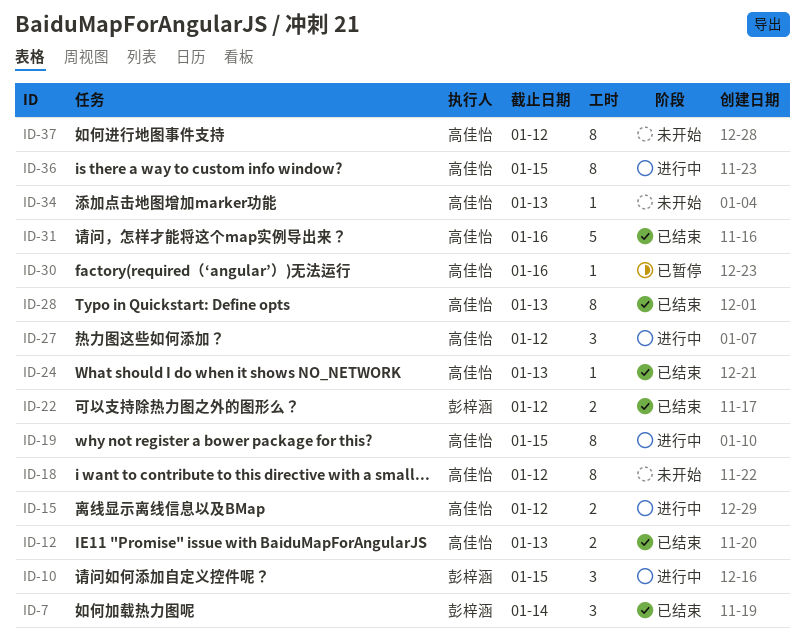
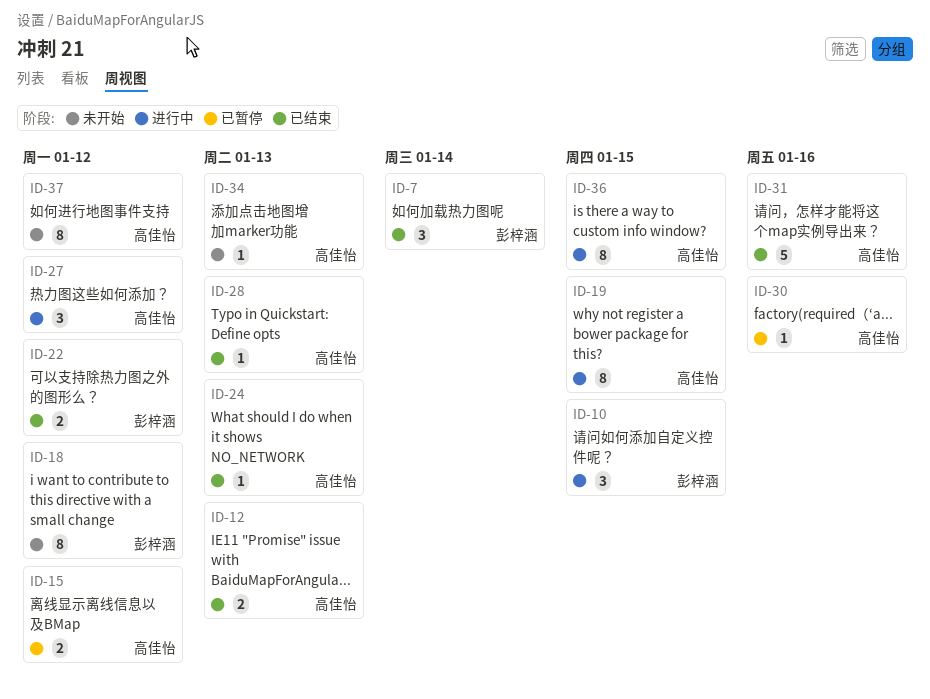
ID-15, status: 进行中 -> 已暂停
ID-18, owner: 高佳怡 -> 彭梓涵
ID-28, estimate: 8 -> 1

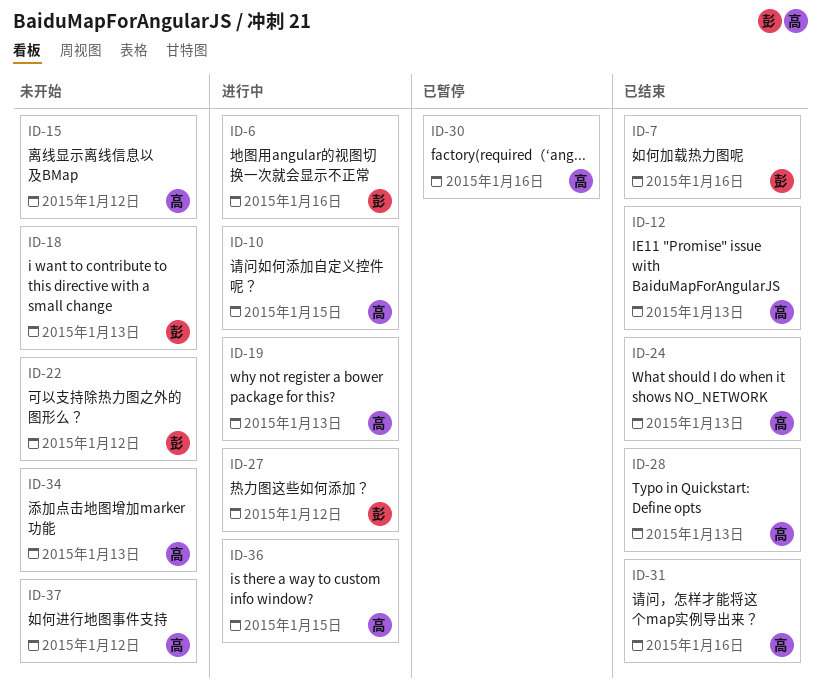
ID-6: none -> present
ID-7, due: Jan 14 -> Jan 16
ID-10, owner: 彭梓涵 -> 高佳怡
ID-15, status: 已暂停 -> 未开始
ID-18, due: Jan 12 -> Jan 13
ID-19, due: Jan 15 -> Jan 13
ID-22, status: 已结束 -> 未开始
ID-27, owner: 高佳怡 -> 彭梓涵

